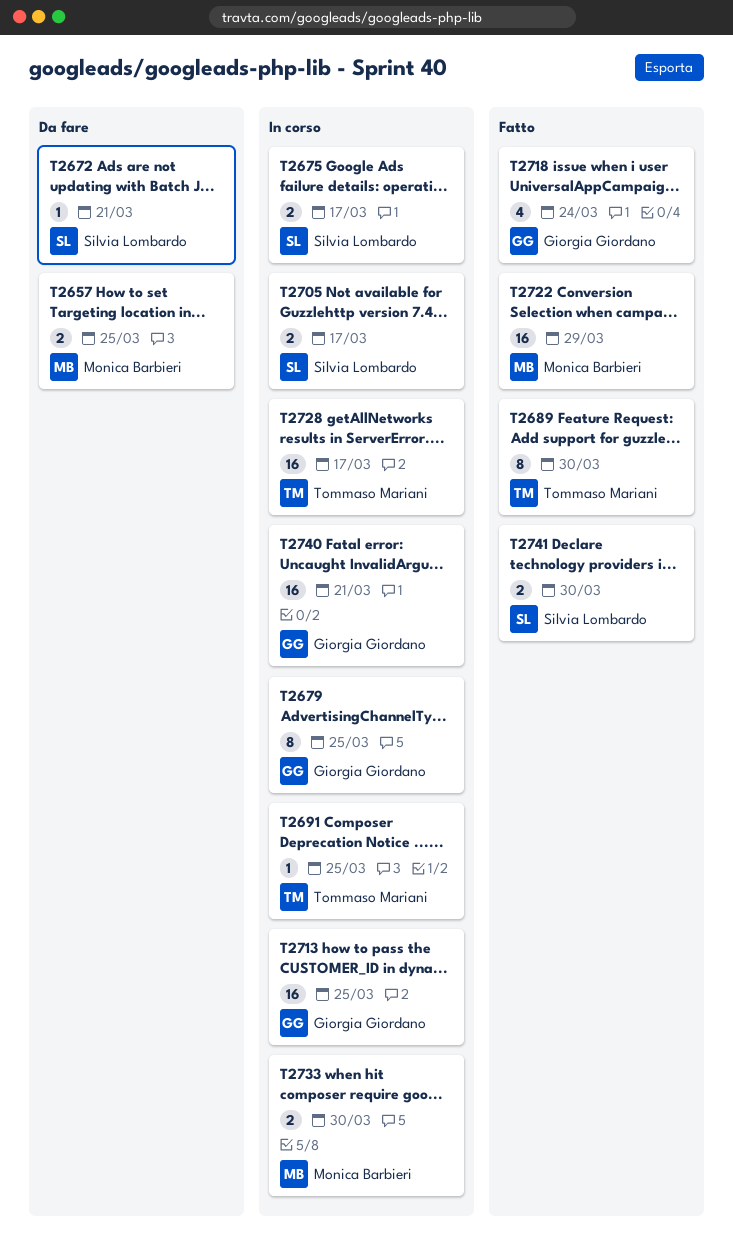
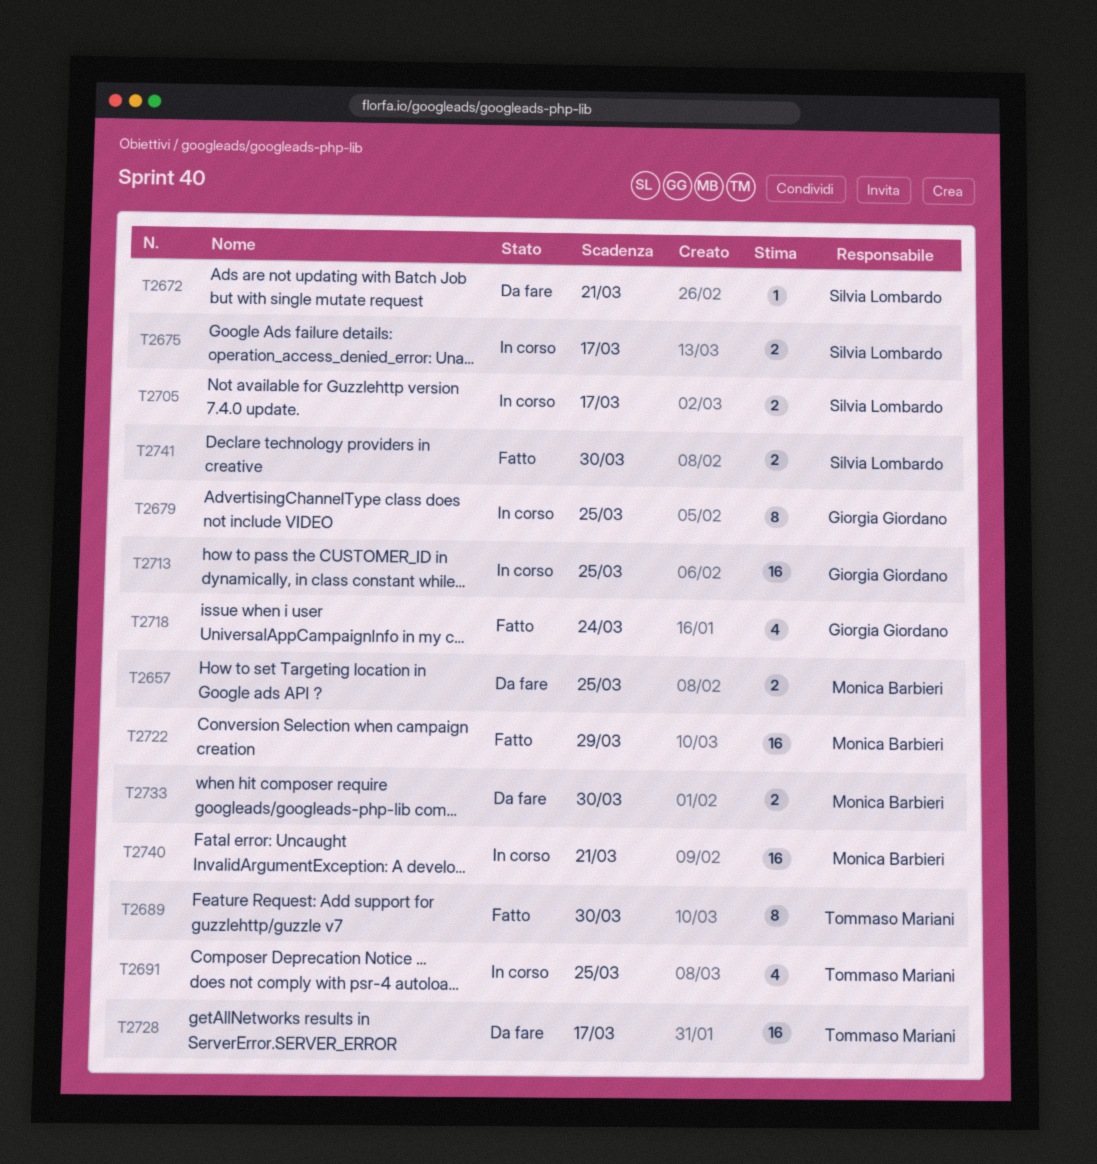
T2691, estimate: 1 -> 4
T2728, status: In corso -> Da fare
T2733, status: In corso -> Da fare
T2740, owner: Giorgia Giordano -> Monica Barbieri

